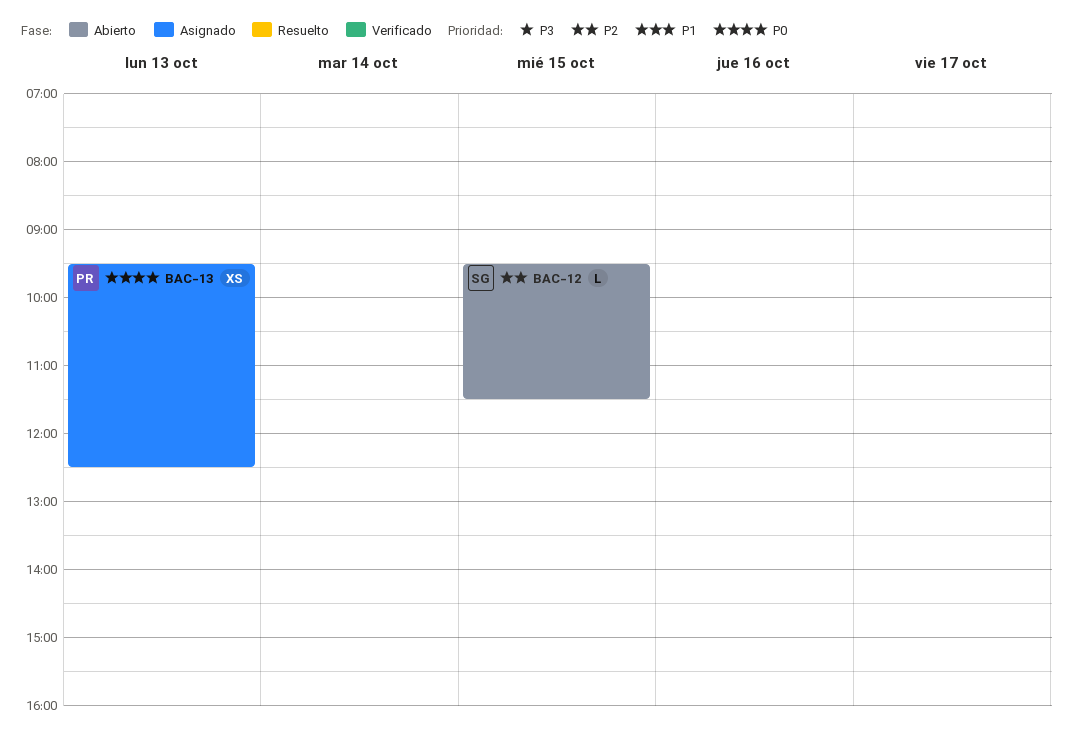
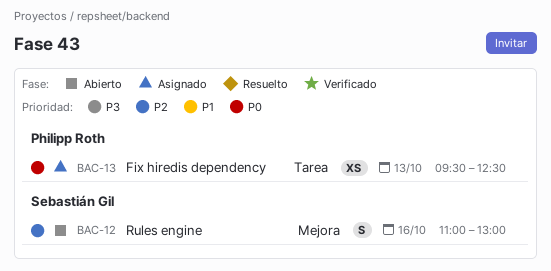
BAC-12, estimate: L -> S
BAC-12, day: Oct 15 -> Oct 16
BAC-12, begins: 09:30 -> 11:00
BAC-12, ends: 11:30 -> 13:00

